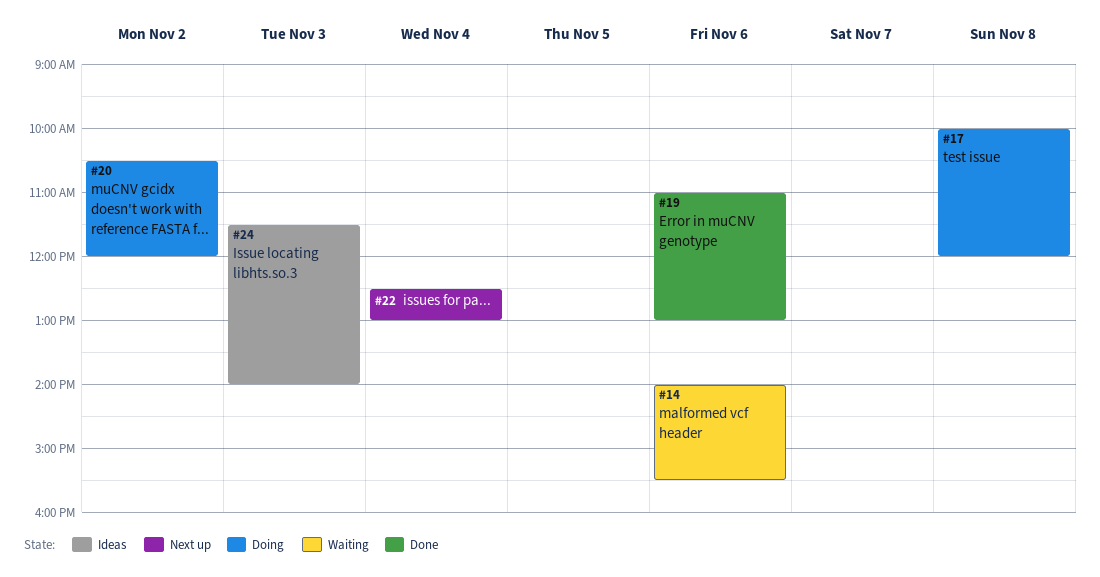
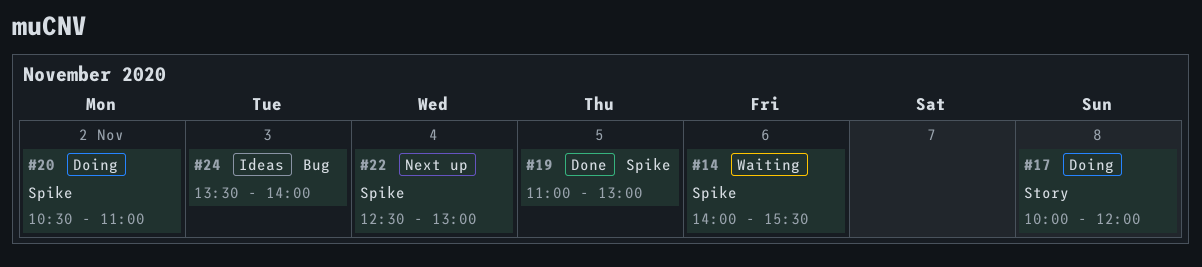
#19, day: Nov 6 -> Nov 5
#20, ends: 12:00 -> 11:00
#24, begins: 11:30 -> 13:30

